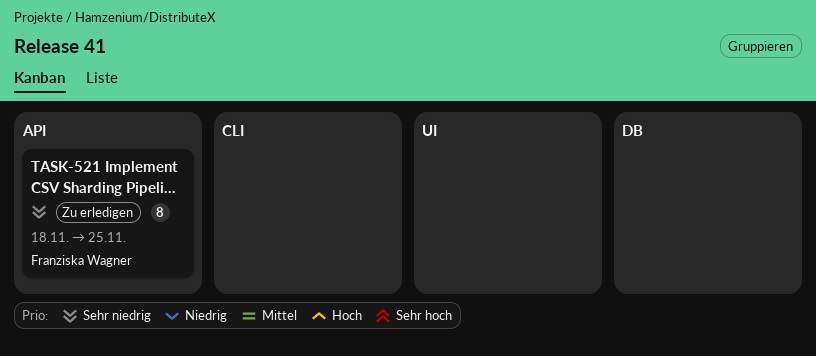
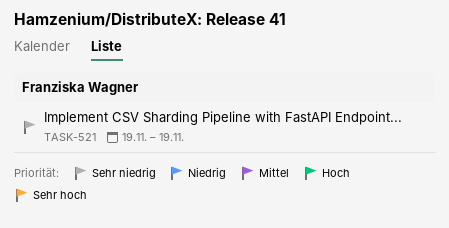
TASK-521, start: Nov 18 -> Nov 19
TASK-521, due: Nov 25 -> Nov 19

